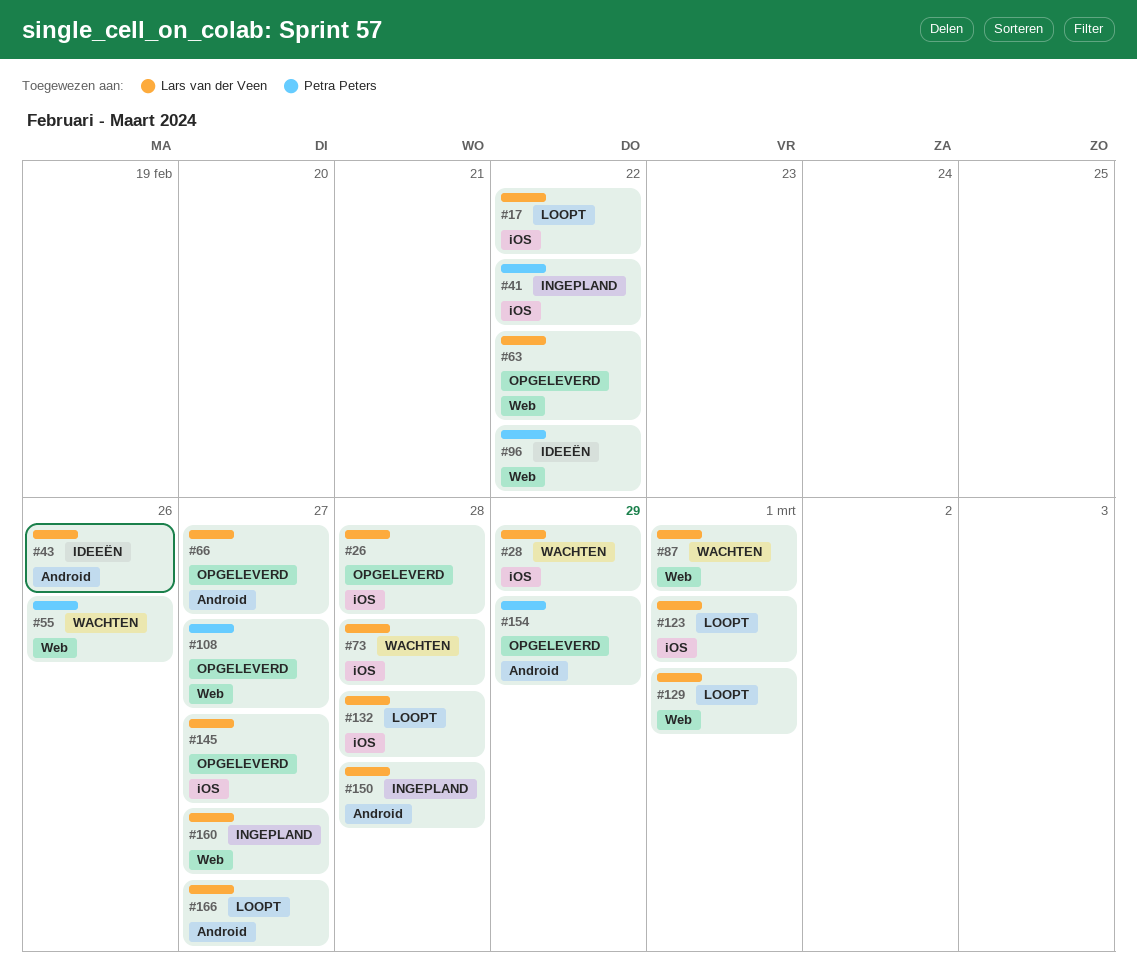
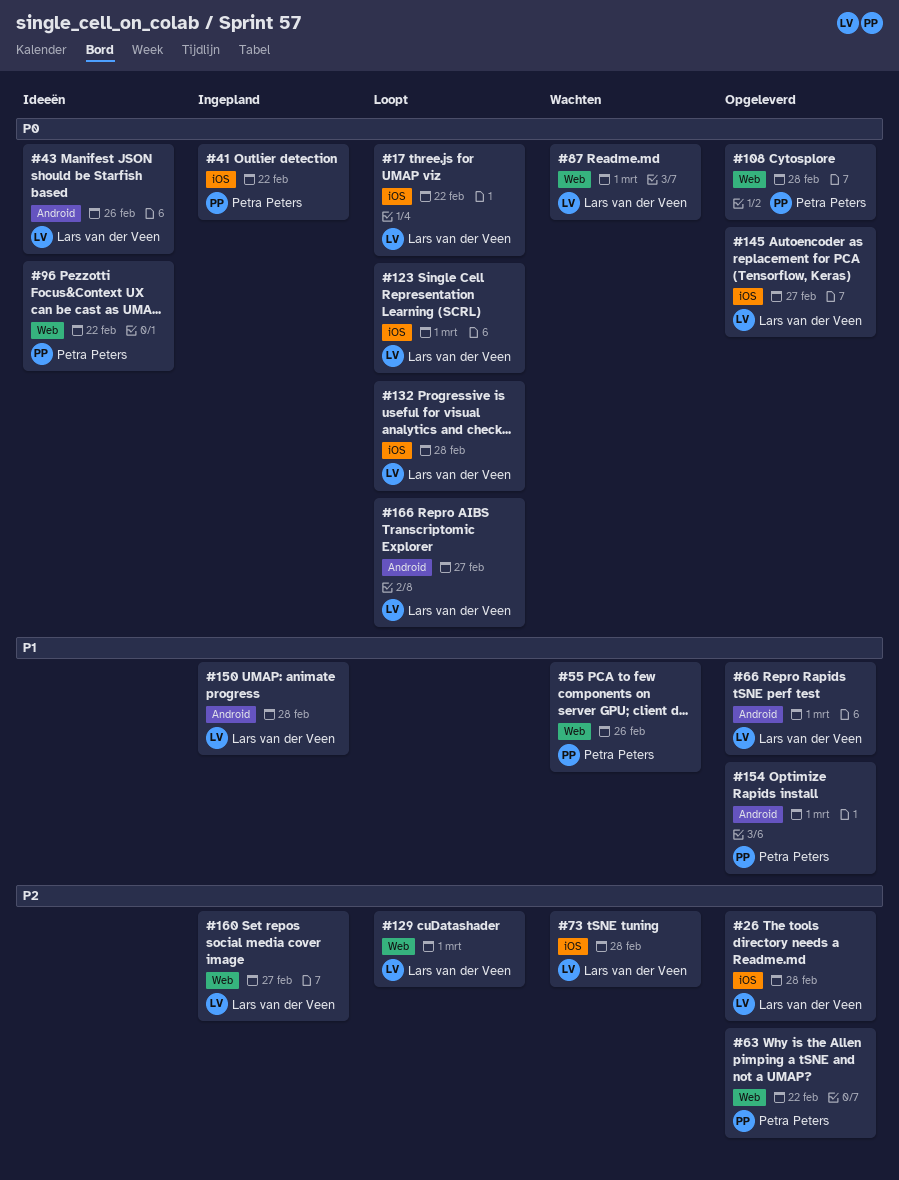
#28: present -> none
#63, owner: Lars van der Veen -> Petra Peters
#66, due: Feb 27 -> Mar 1
#108, due: Feb 27 -> Feb 28
#154, due: Feb 29 -> Mar 1

